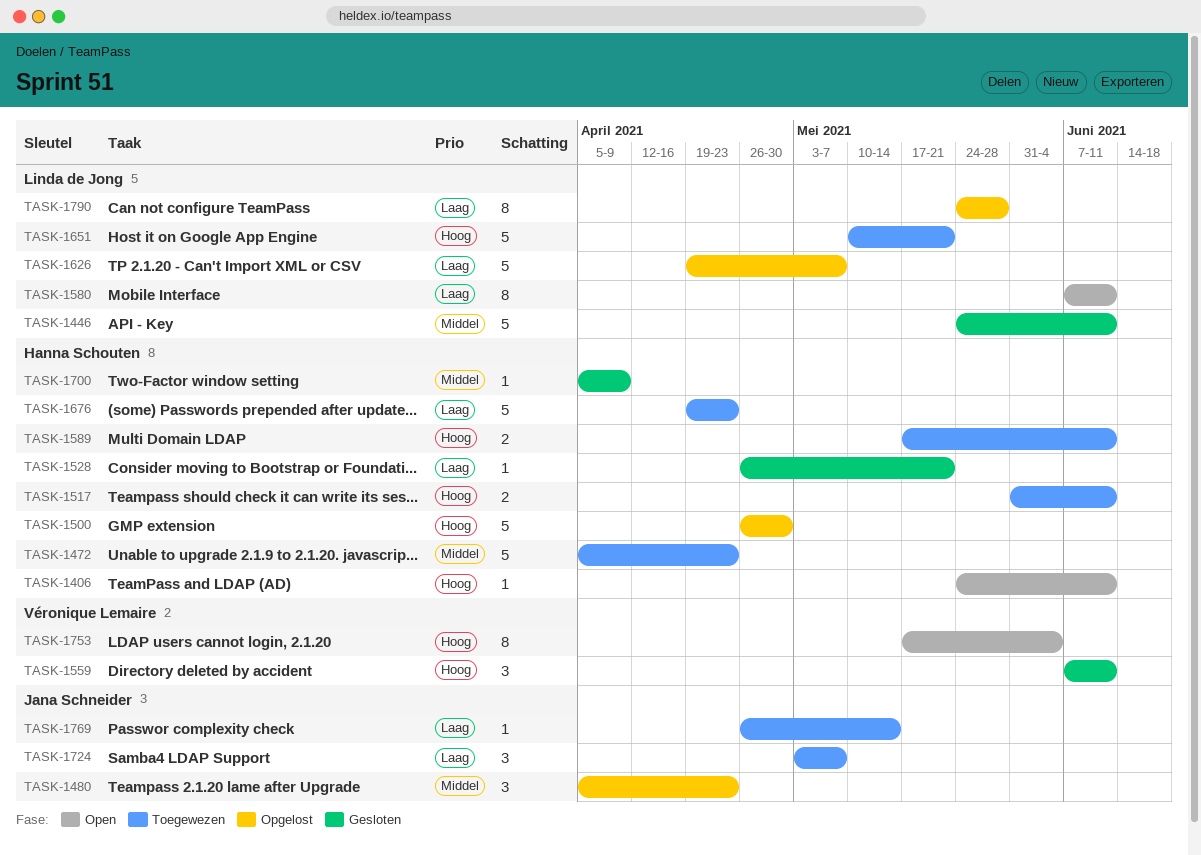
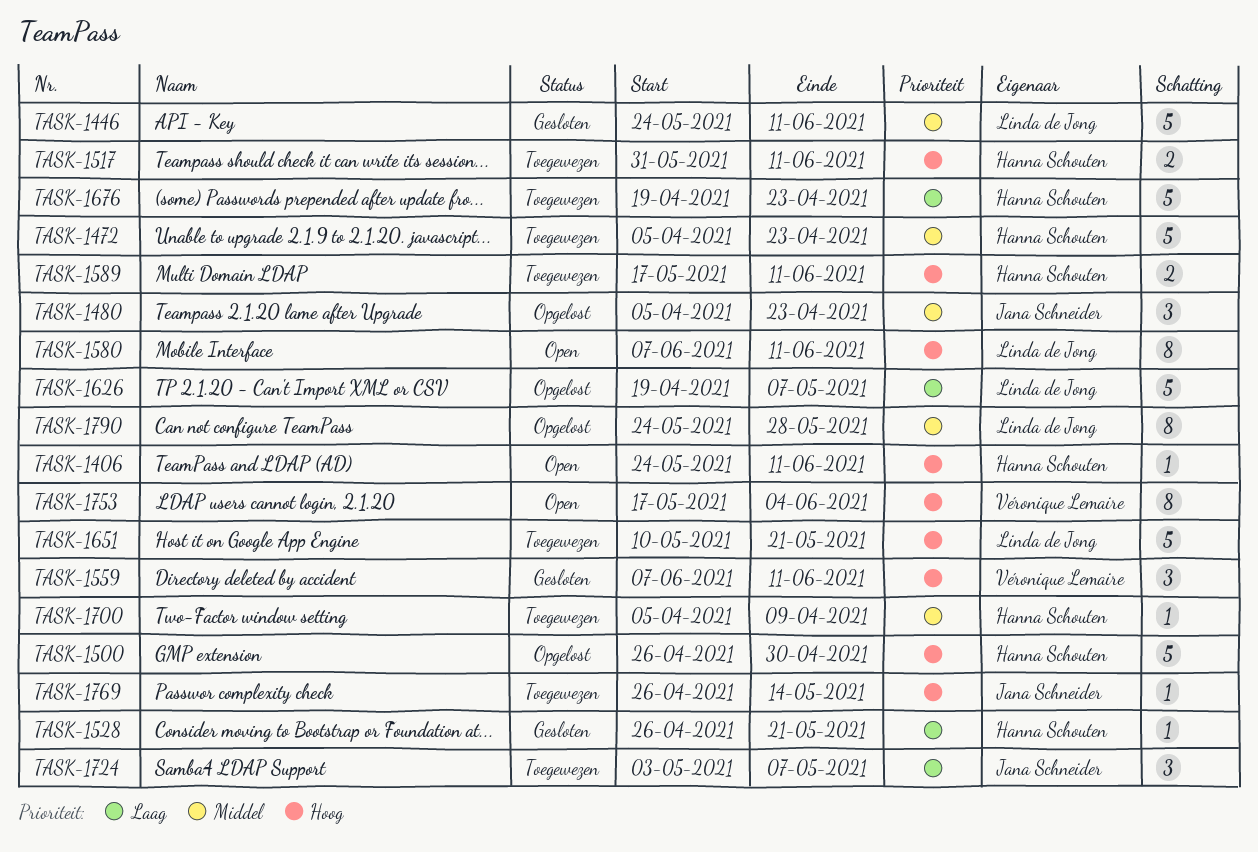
TASK-1580, priority: Laag -> Hoog
TASK-1700, status: Gesloten -> Toegewezen
TASK-1769, priority: Laag -> Hoog
TASK-1790, priority: Laag -> Middel

